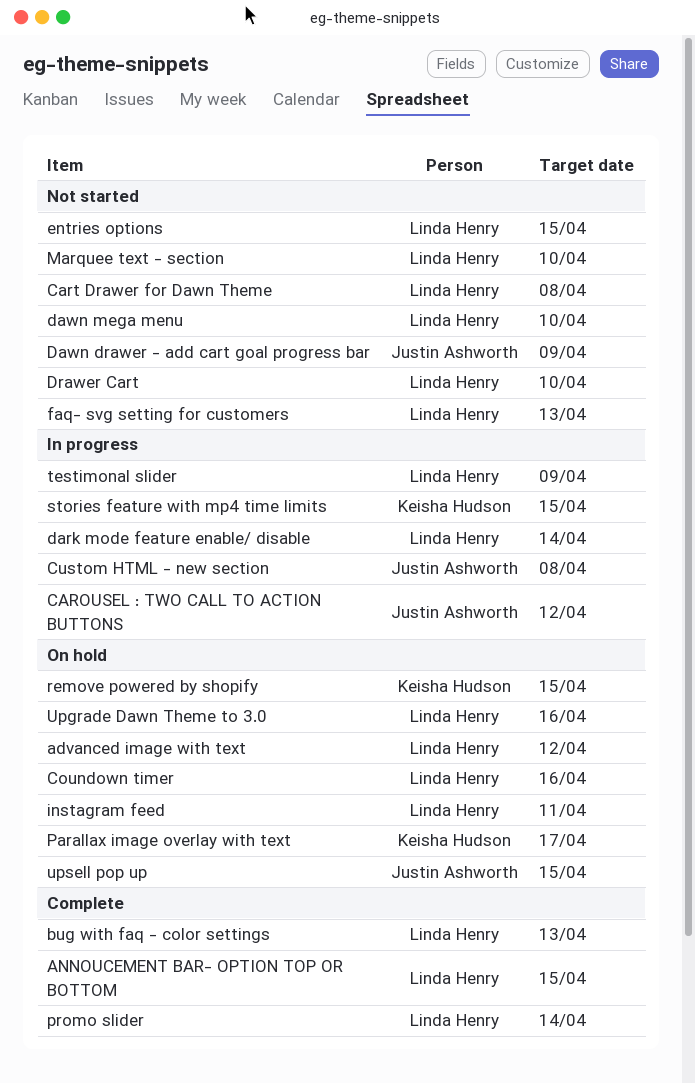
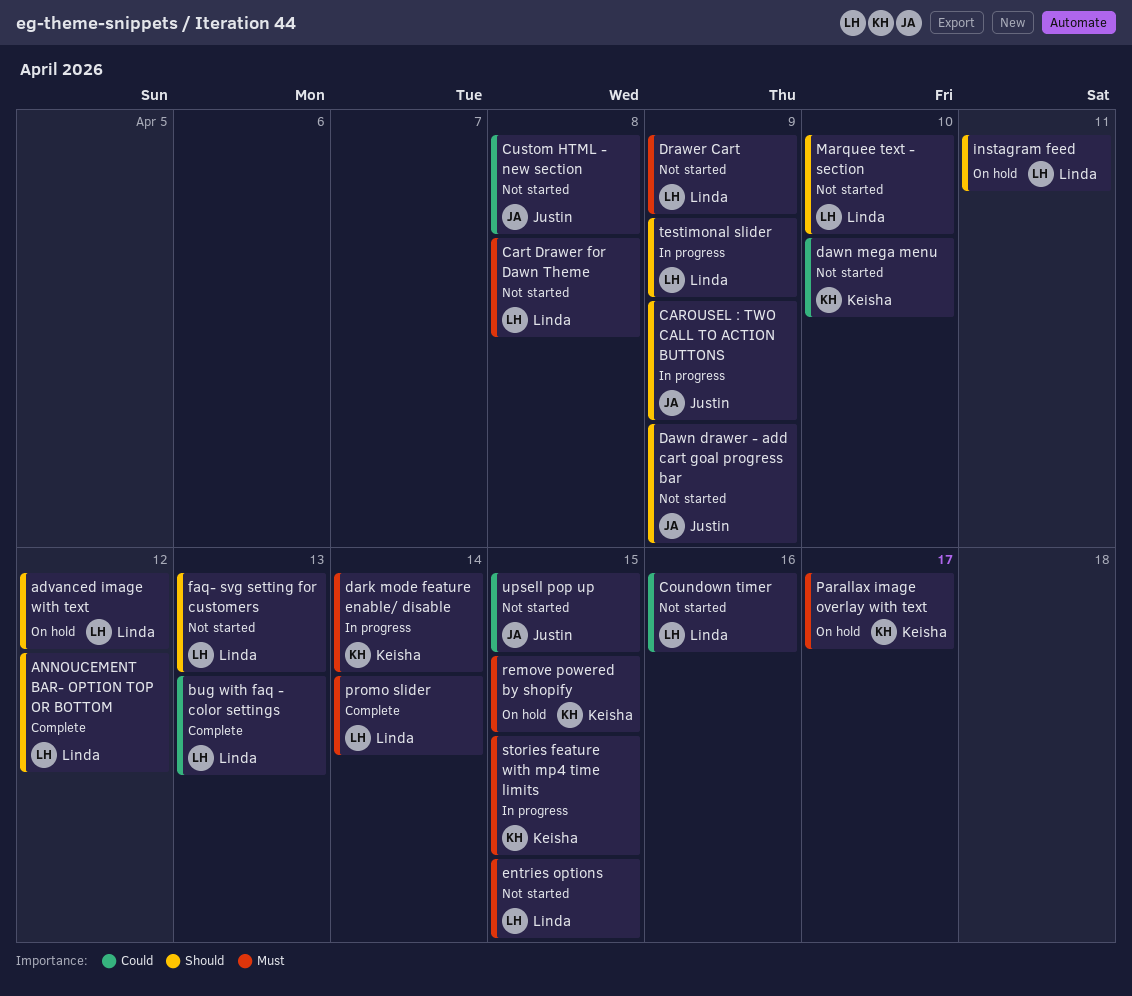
ANNOUCEMENT BAR- OPTION TOP OR BOTTOM, due: Apr 15 -> Apr 12
CAROUSEL : TWO CALL TO ACTION BUTTONS, due: Apr 12 -> Apr 9
Coundown timer, status: On hold -> Not started
Custom HTML - new section, status: In progress -> Not started
dark mode feature enable/ disable, owner: Linda Henry -> Keisha Hudson
dawn mega menu, owner: Linda Henry -> Keisha Hudson
Drawer Cart, due: Apr 10 -> Apr 9
Upgrade Dawn Theme to 3.0: present -> none
upsell pop up, status: On hold -> Not started

